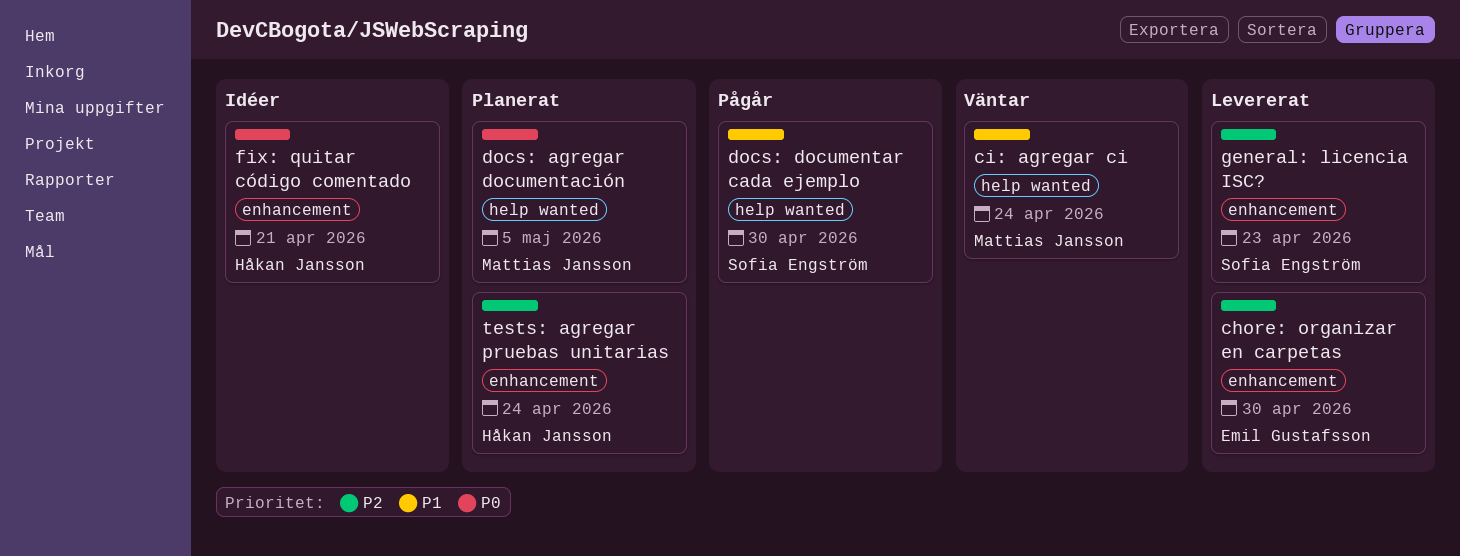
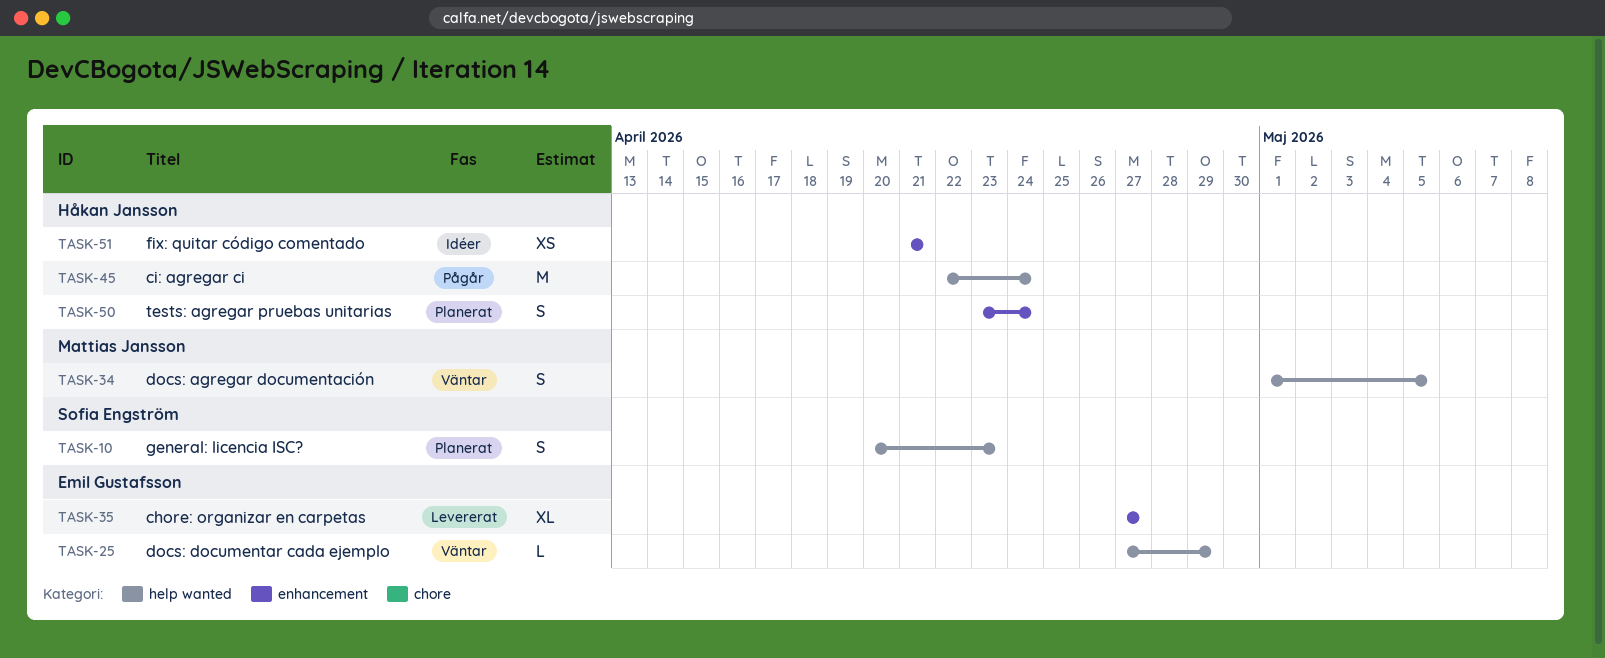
chore: organizar en carpetas, due: Apr 30 -> Apr 27
ci: agregar ci, status: Väntar -> Pågår
ci: agregar ci, owner: Mattias Jansson -> Håkan Jansson
docs: agregar documentación, status: Planerat -> Väntar
docs: documentar cada ejemplo, status: Pågår -> Väntar
docs: documentar cada ejemplo, owner: Sofia Engström -> Emil Gustafsson
docs: documentar cada ejemplo, due: Apr 30 -> Apr 29
general: licencia ISC?, status: Levererat -> Planerat
general: licencia ISC?, label: enhancement -> help wanted

